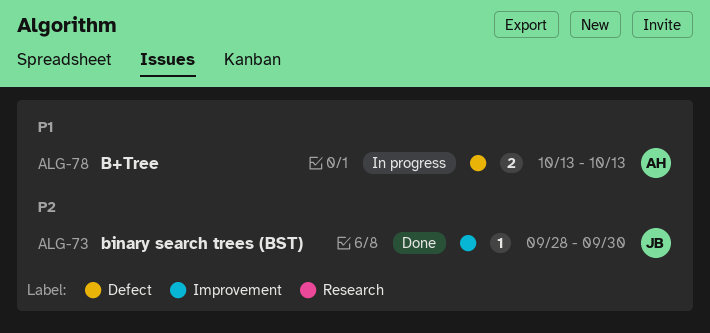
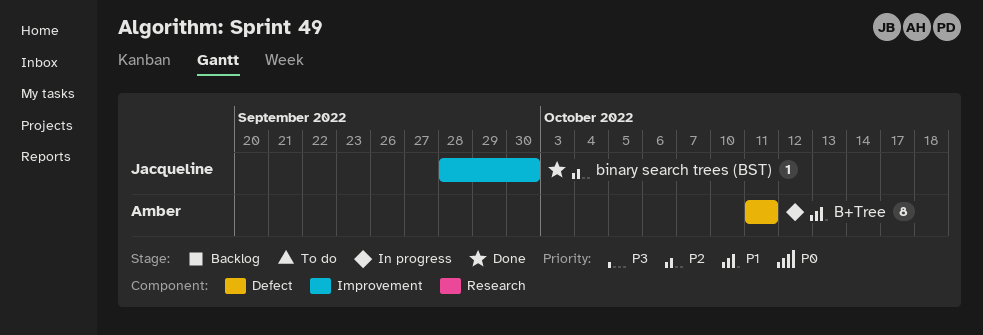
B+Tree, estimate: 2 -> 8
B+Tree, start: Oct 13 -> Oct 11
B+Tree, due: Oct 13 -> Oct 11

